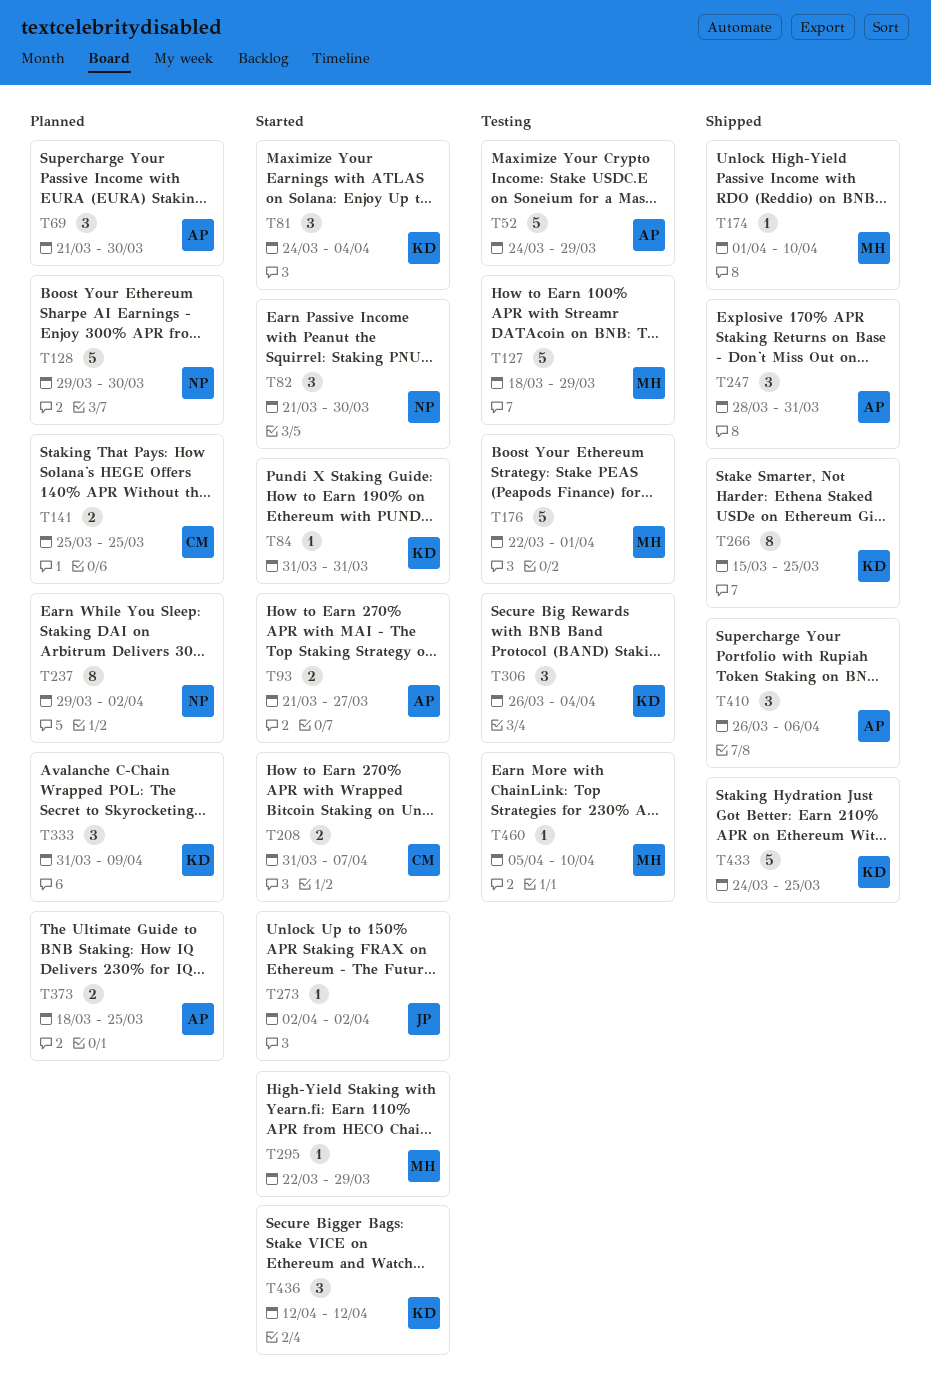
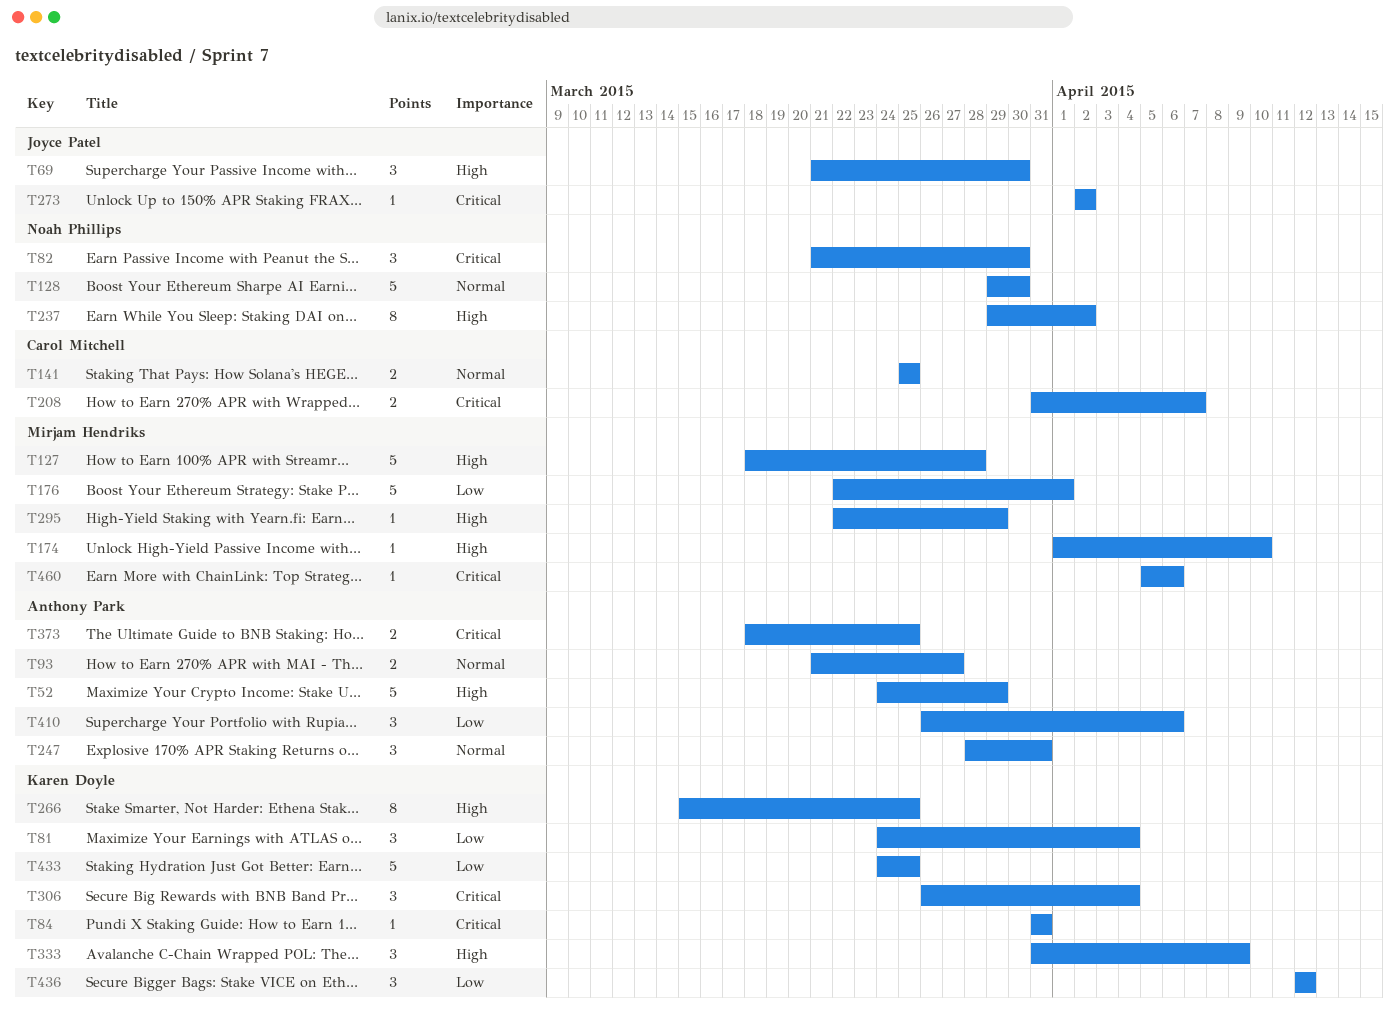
T69, owner: Anthony Park -> Joyce Patel
T127, due: Mar 29 -> Mar 28
T460, due: Apr 10 -> Apr 6

